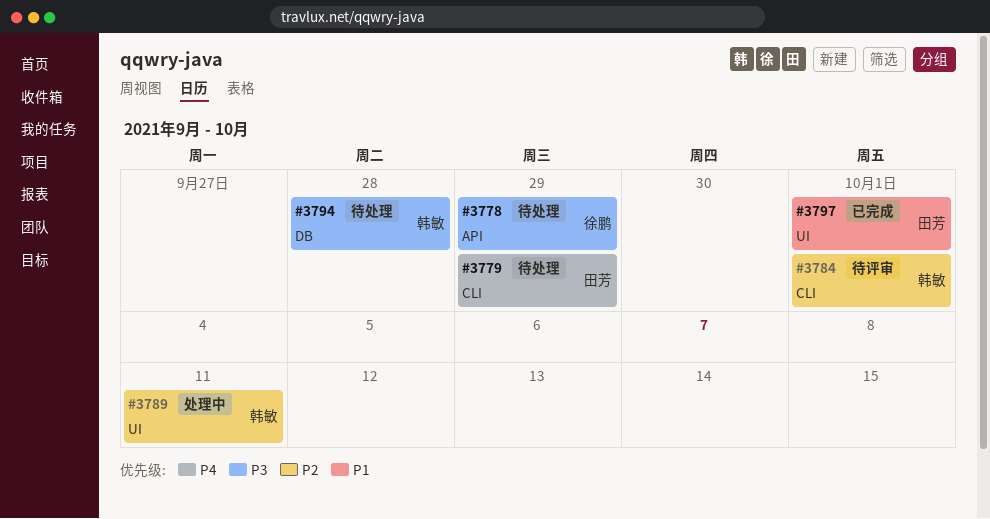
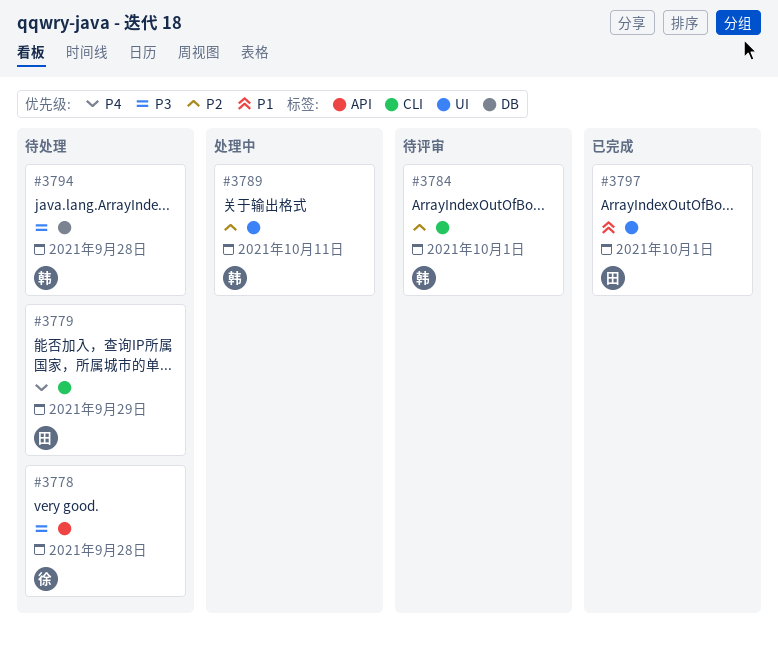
#3778, due: Sep 29 -> Sep 28

